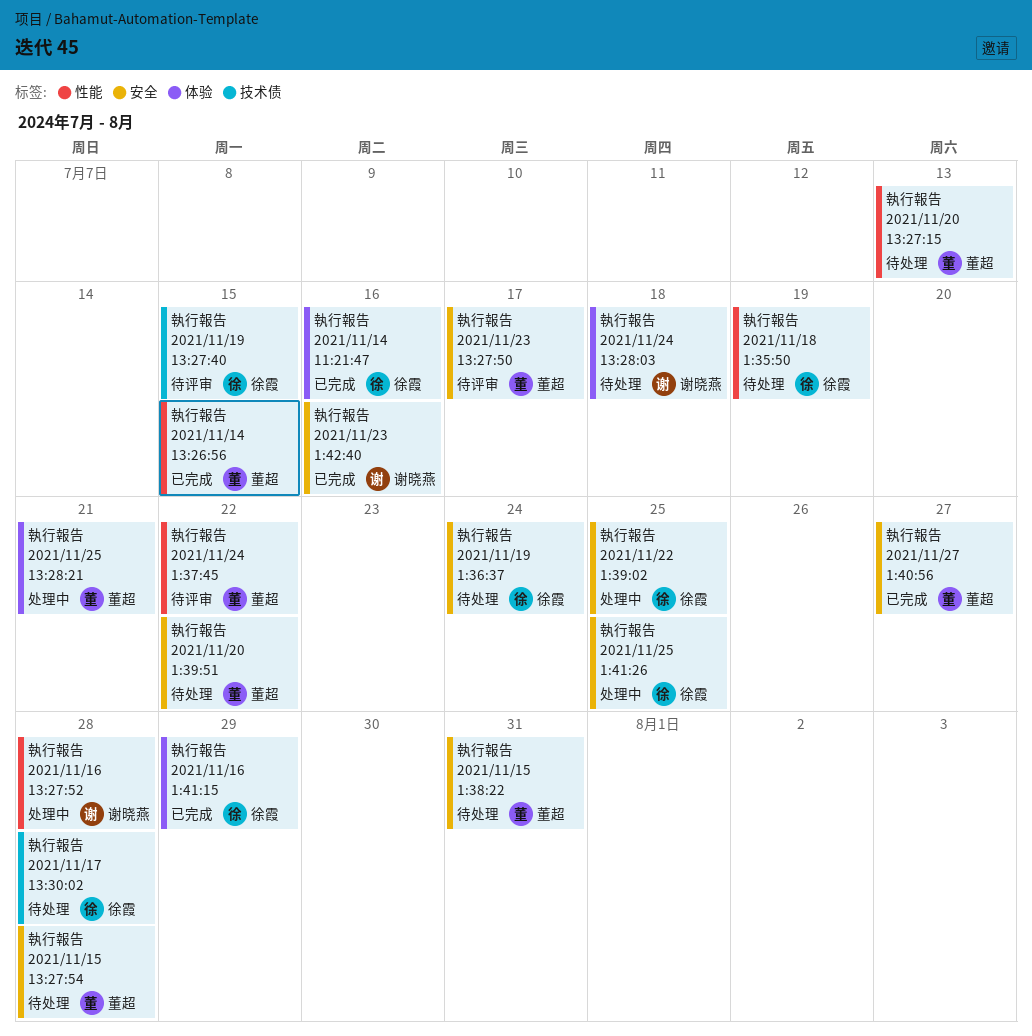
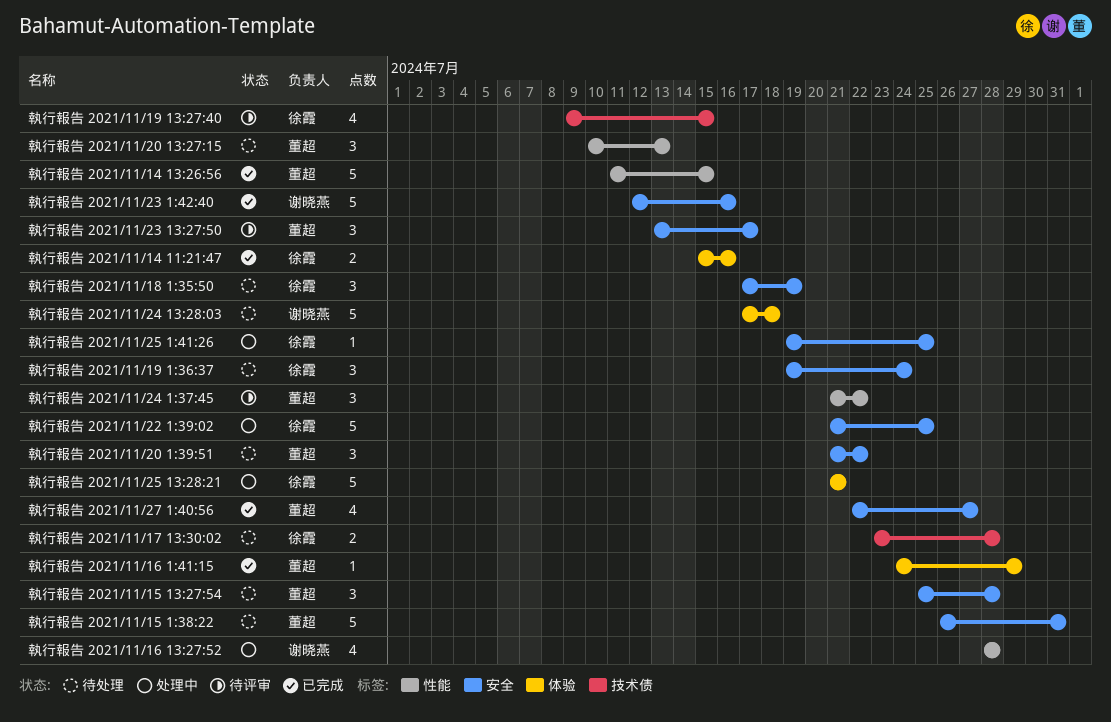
執行報告 2021/11/16 1:41:15, owner: 徐霞 -> 董超
執行報告 2021/11/18 1:35:50, label: 性能 -> 安全
執行報告 2021/11/25 13:28:21, owner: 董超 -> 徐霞

